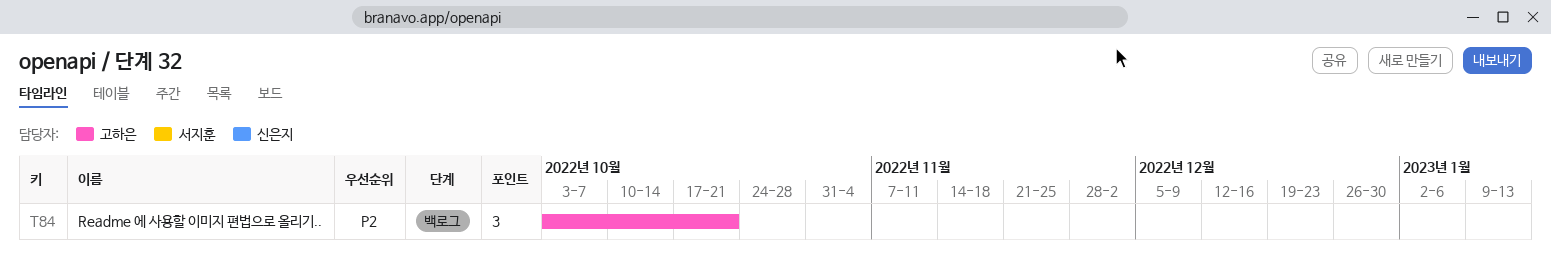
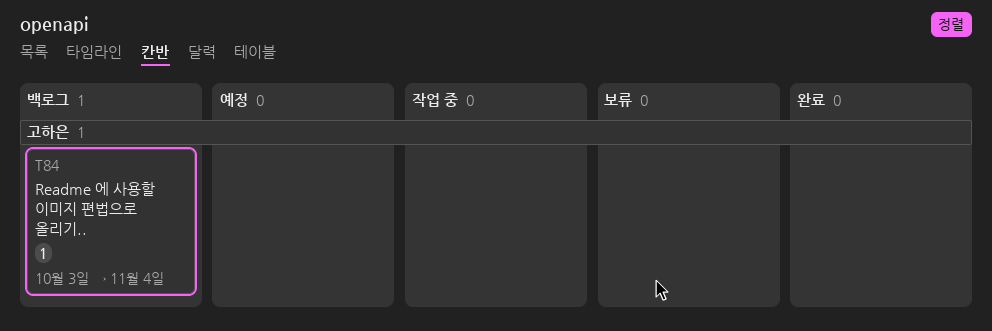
T84, estimate: 3 -> 1
T84, due: Oct 21 -> Nov 4

